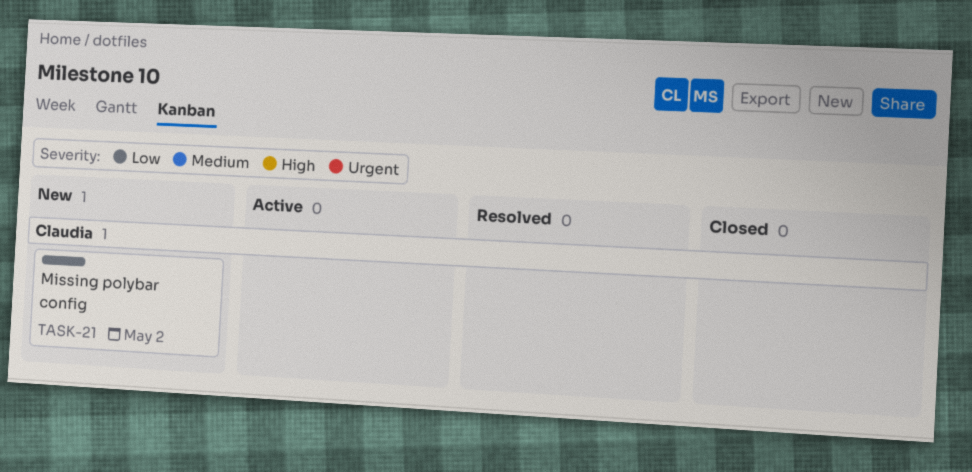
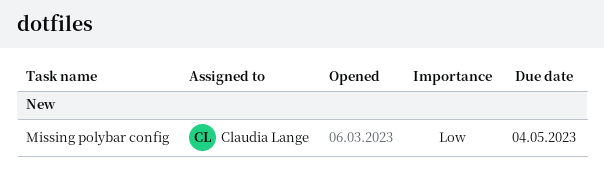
Missing polybar config, due: May 2 -> May 4

